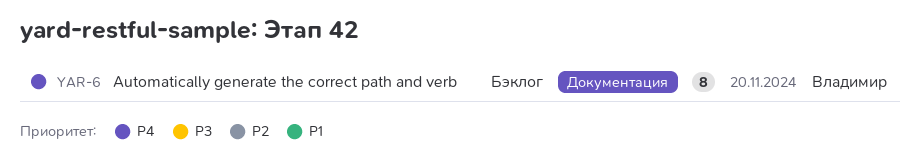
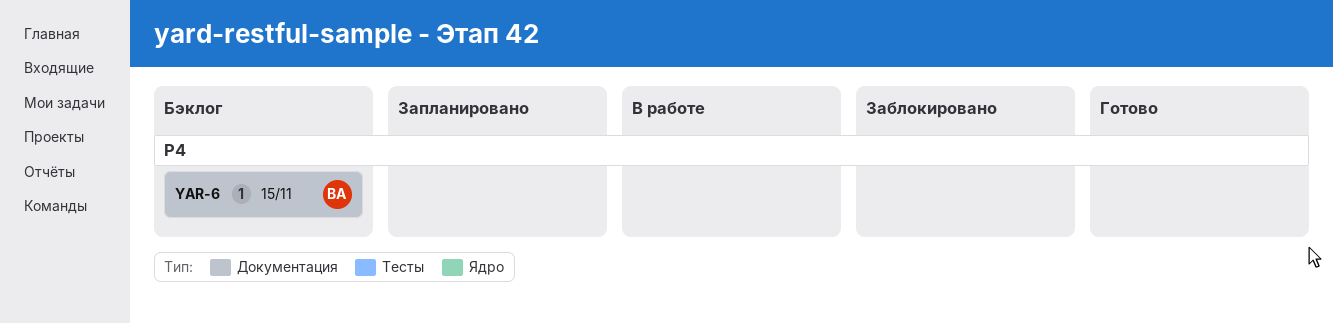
YAR-6, estimate: 8 -> 1
YAR-6, due: Nov 20 -> Nov 15

